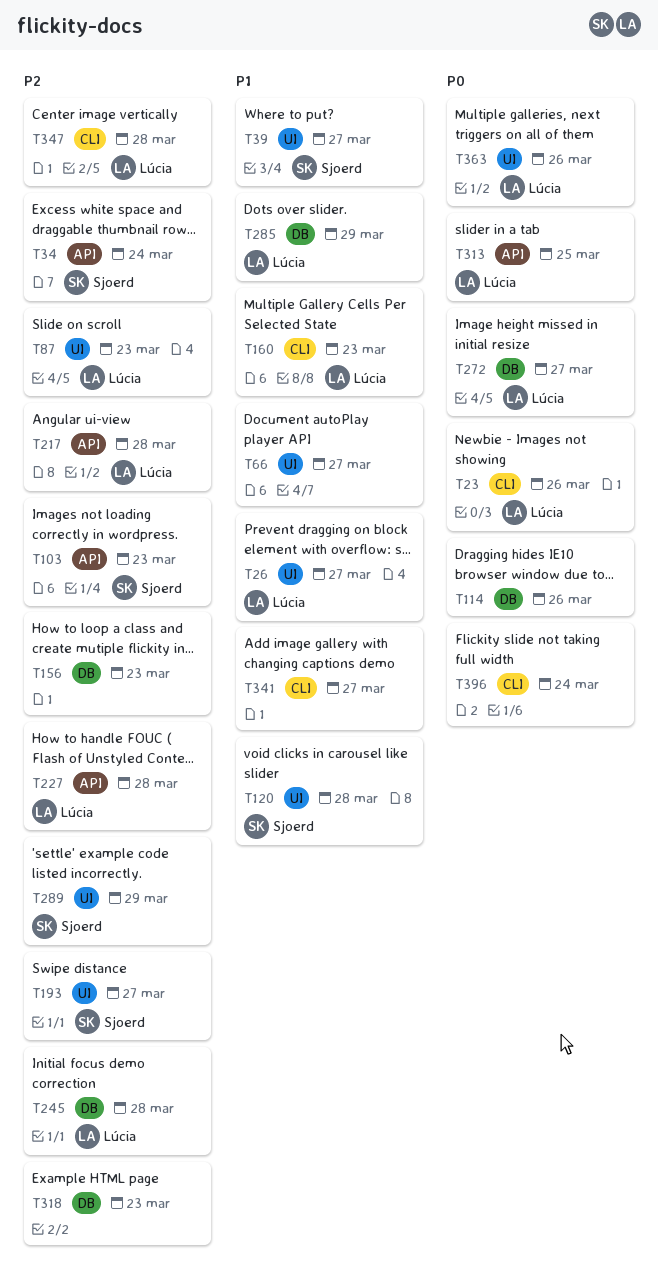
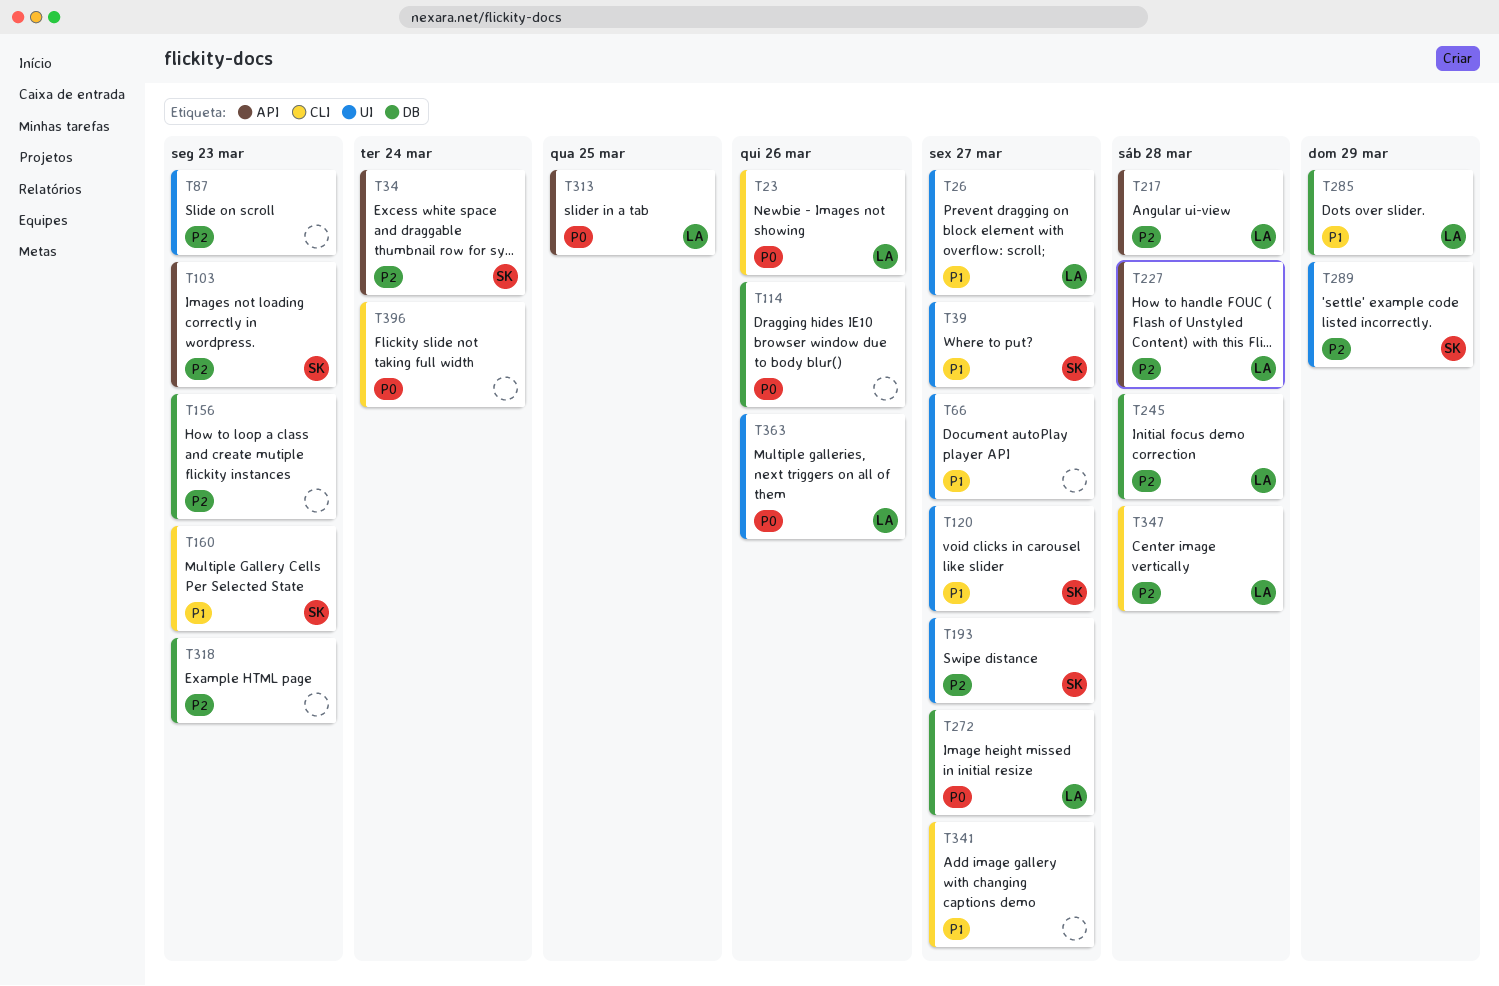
T87, owner: Lúcia -> none
T120, due: Mar 28 -> Mar 27
T160, owner: Lúcia -> Sjoerd

